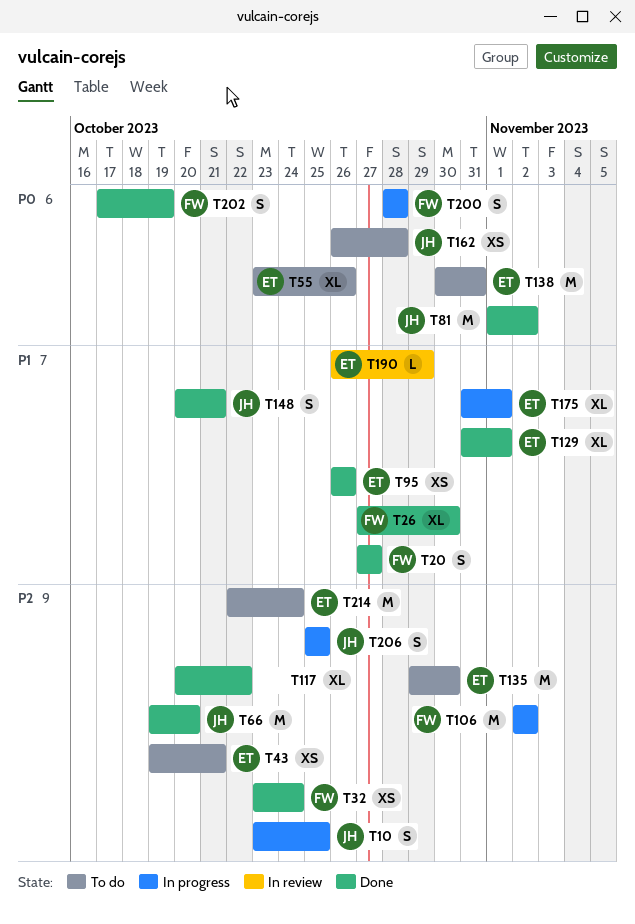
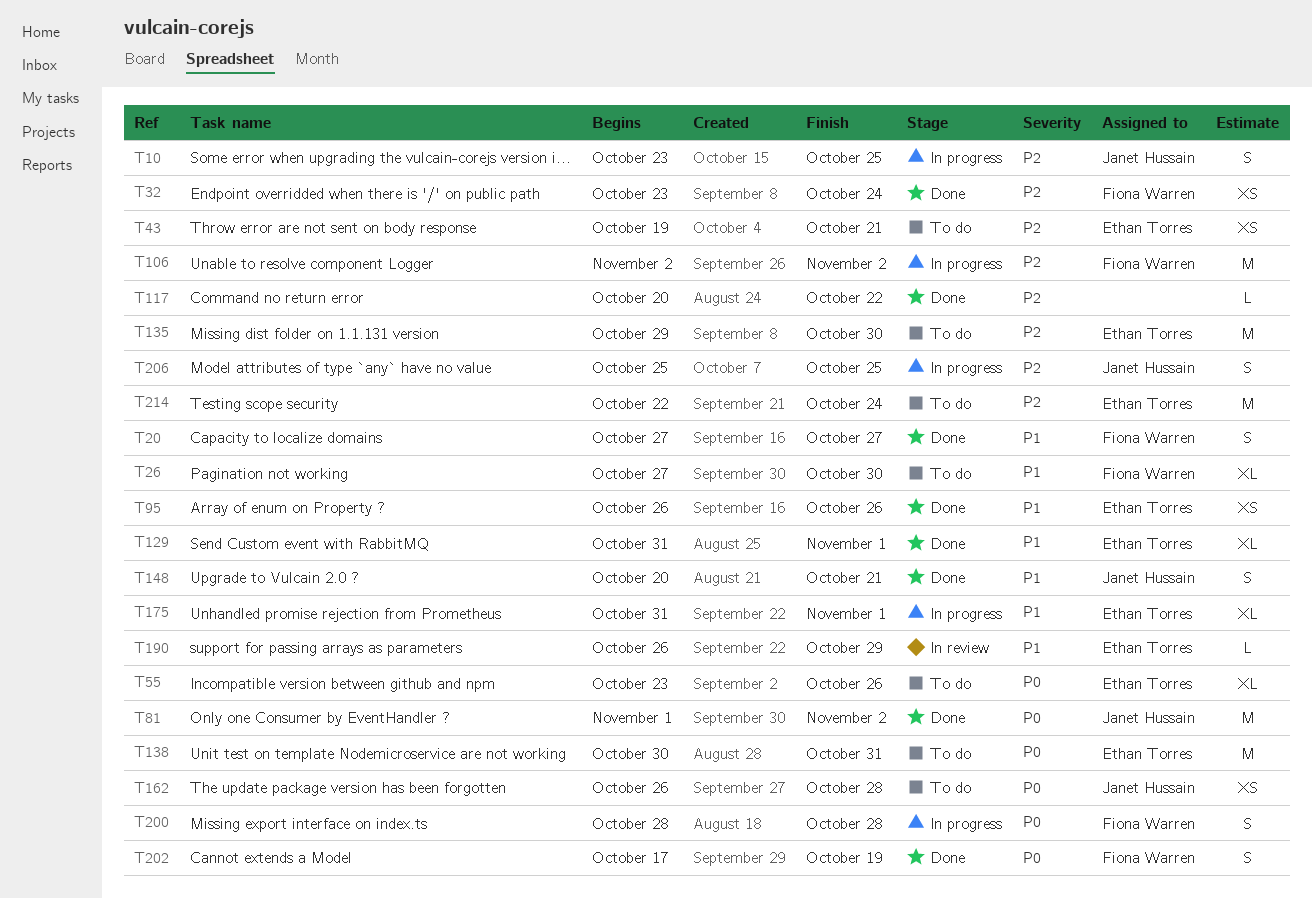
T26, status: Done -> To do
T66: present -> none
T117, estimate: XL -> L

